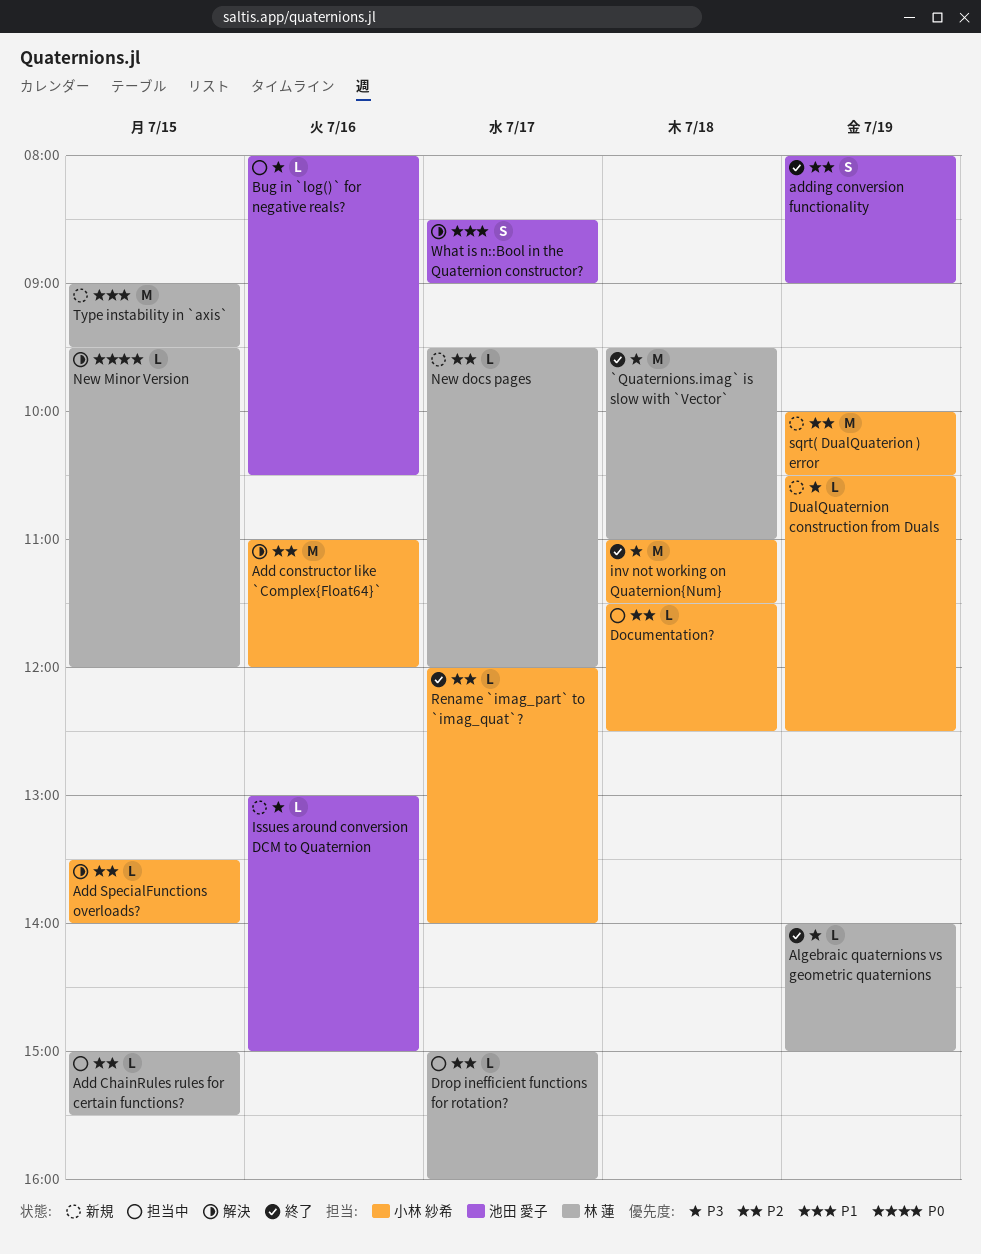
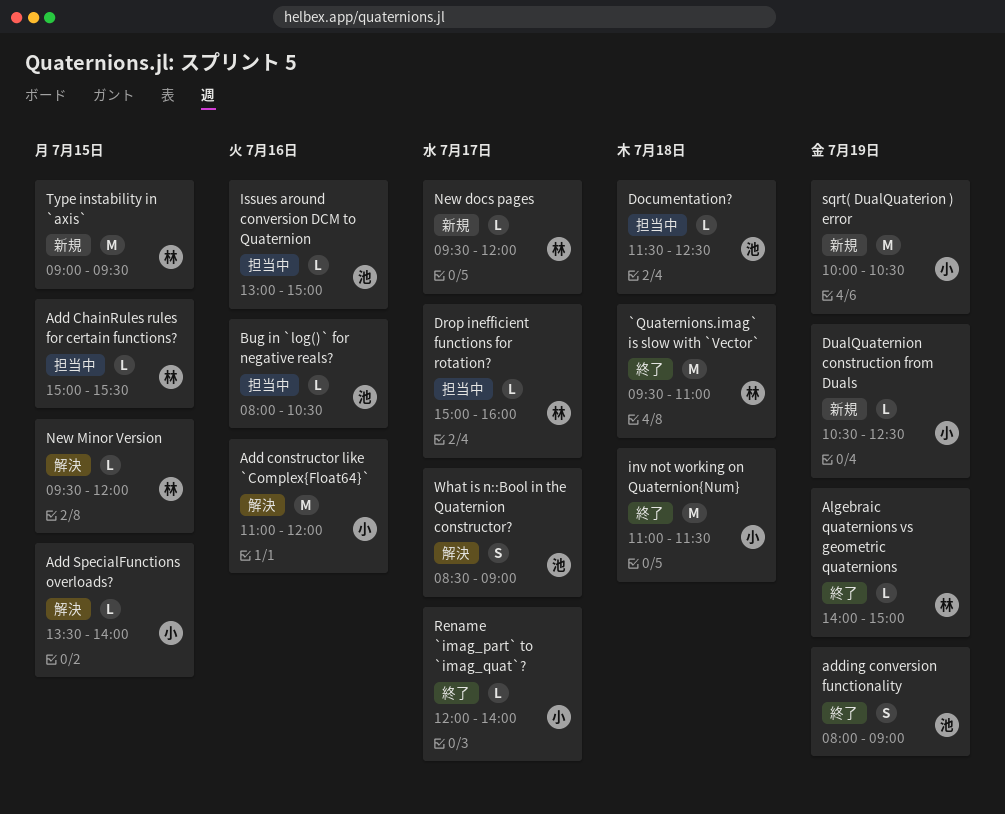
Documentation?, owner: 小林 紗希 -> 池田 愛子
Issues around conversion DCM to Quaternion, status: 新規 -> 担当中

